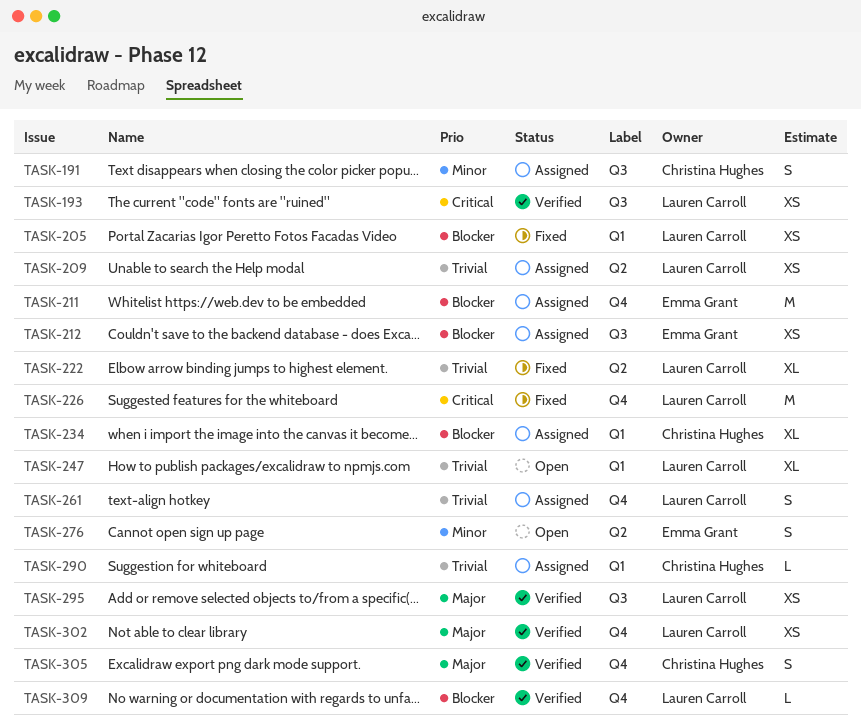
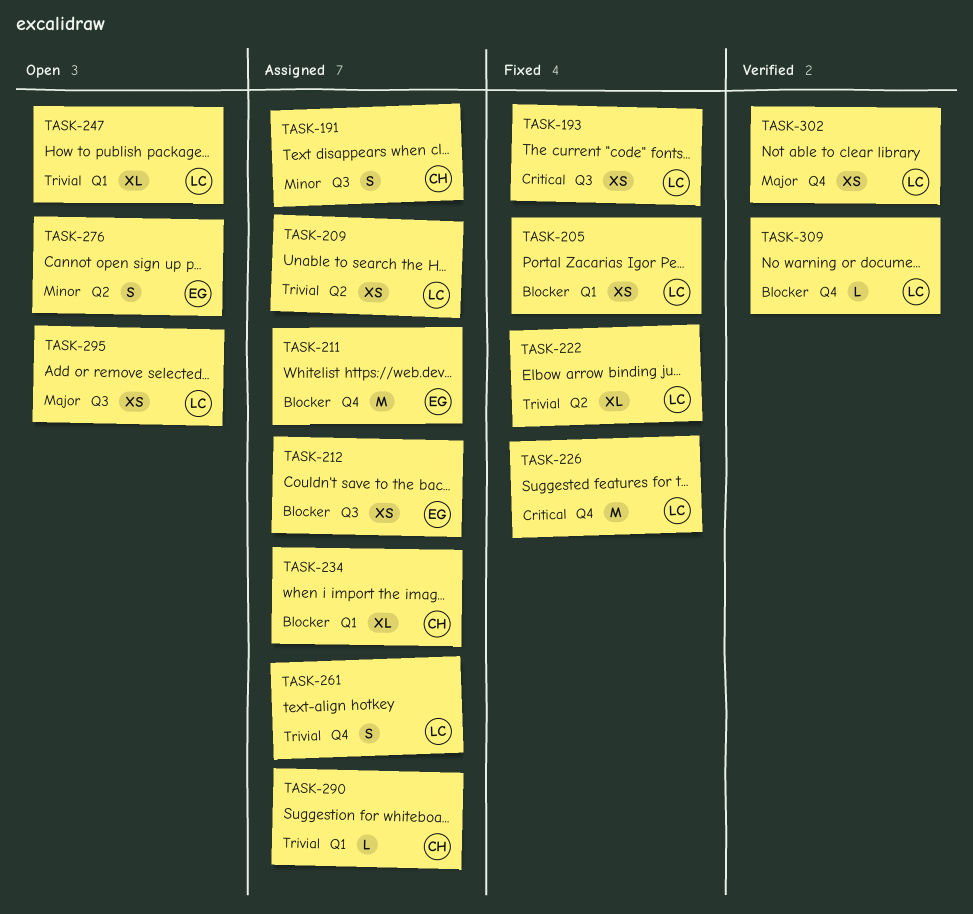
TASK-193, status: Verified -> Fixed
TASK-295, status: Verified -> Open
TASK-305: present -> none

